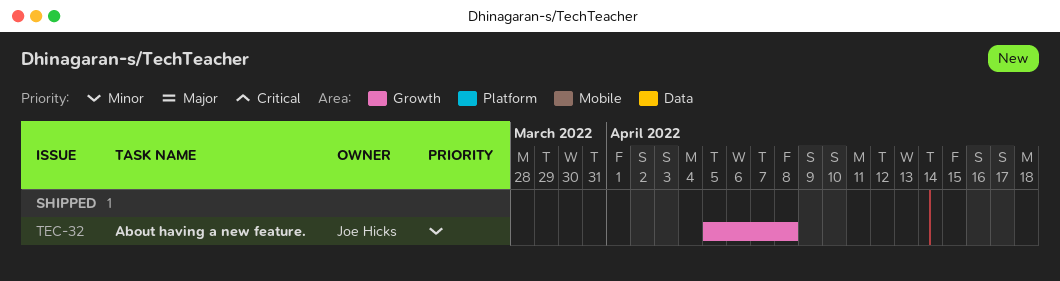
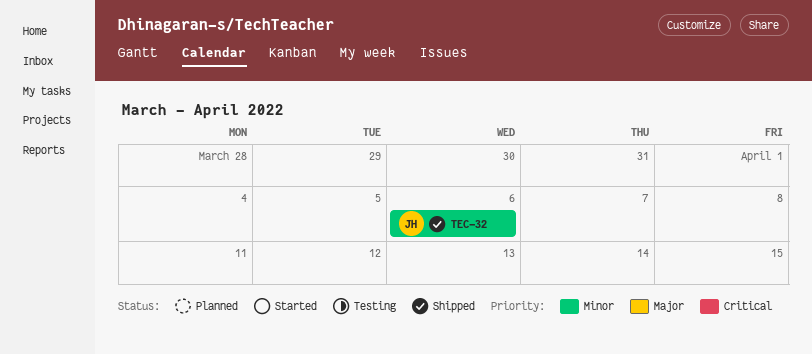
TEC-32, start: Apr 5 -> Apr 6
TEC-32, due: Apr 8 -> Apr 6

